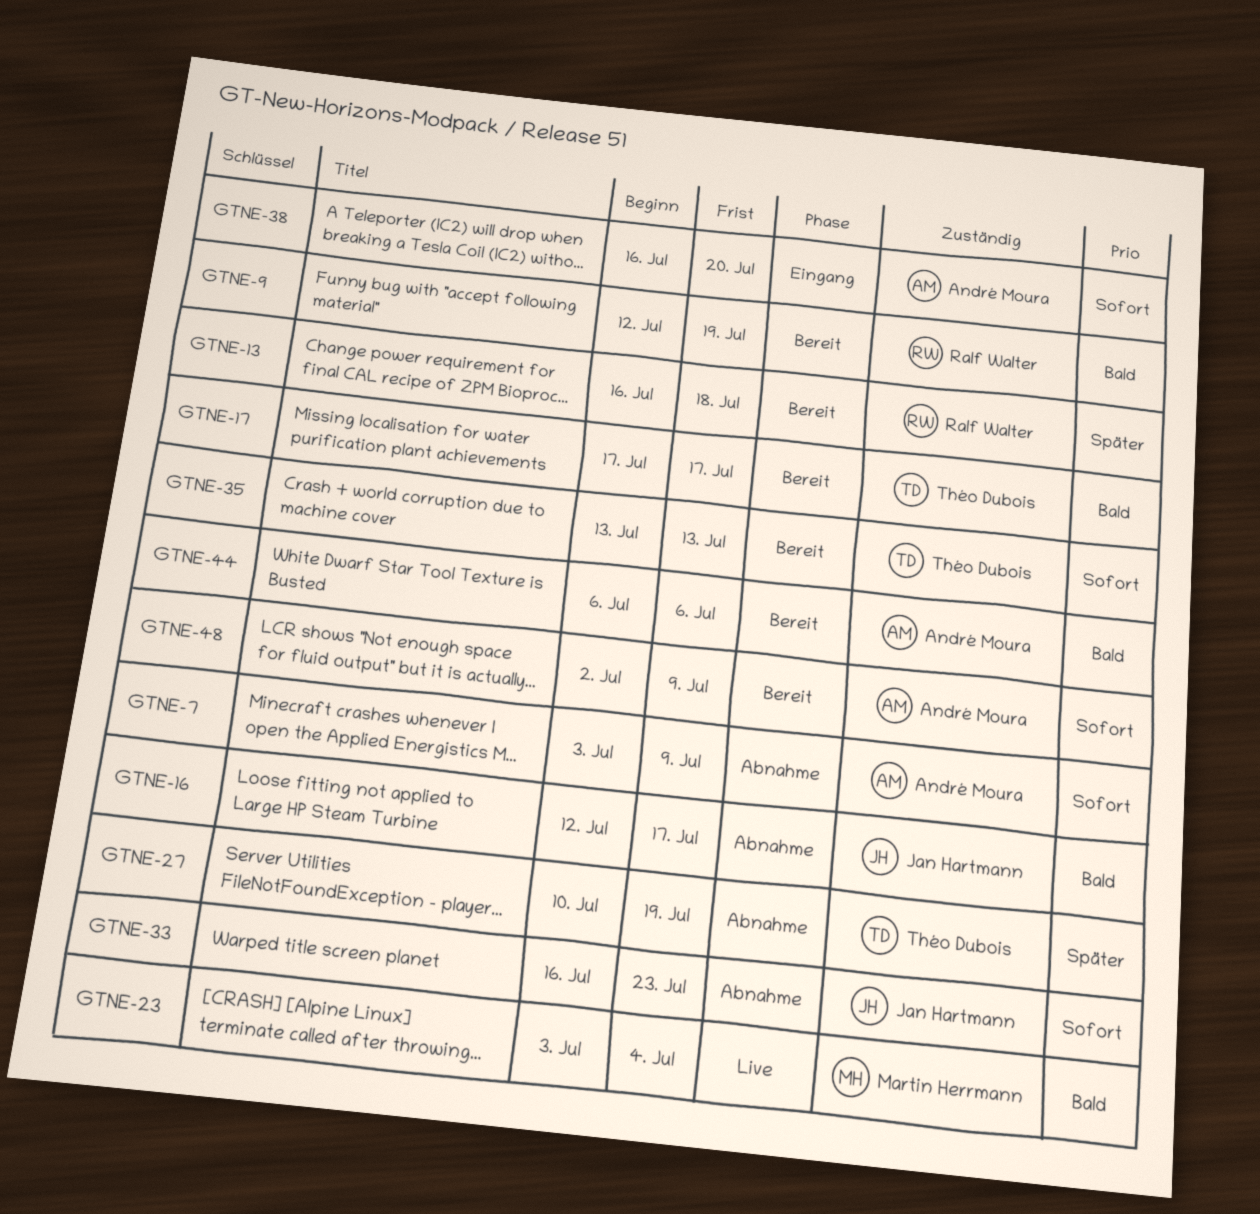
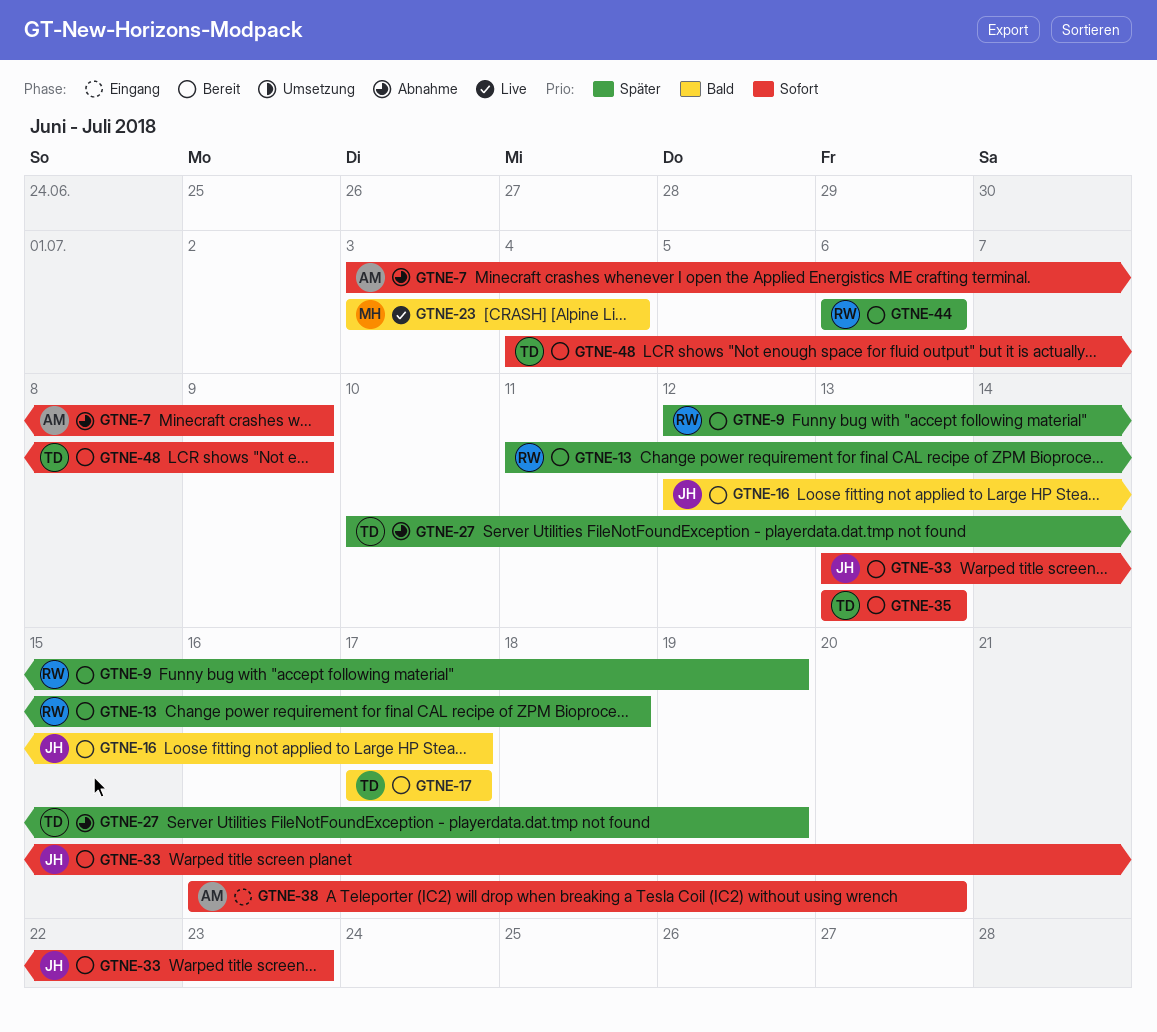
GTNE-9, priority: Bald -> Später
GTNE-13, start: Jul 16 -> Jul 11
GTNE-16, status: Abnahme -> Bereit
GTNE-33, status: Abnahme -> Bereit
GTNE-33, start: Jul 16 -> Jul 13
GTNE-44, owner: André Moura -> Ralf Walter
GTNE-44, priority: Bald -> Später
GTNE-48, owner: André Moura -> Théo Dubois
GTNE-48, start: Jul 2 -> Jul 4

